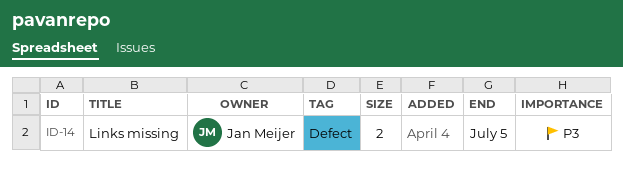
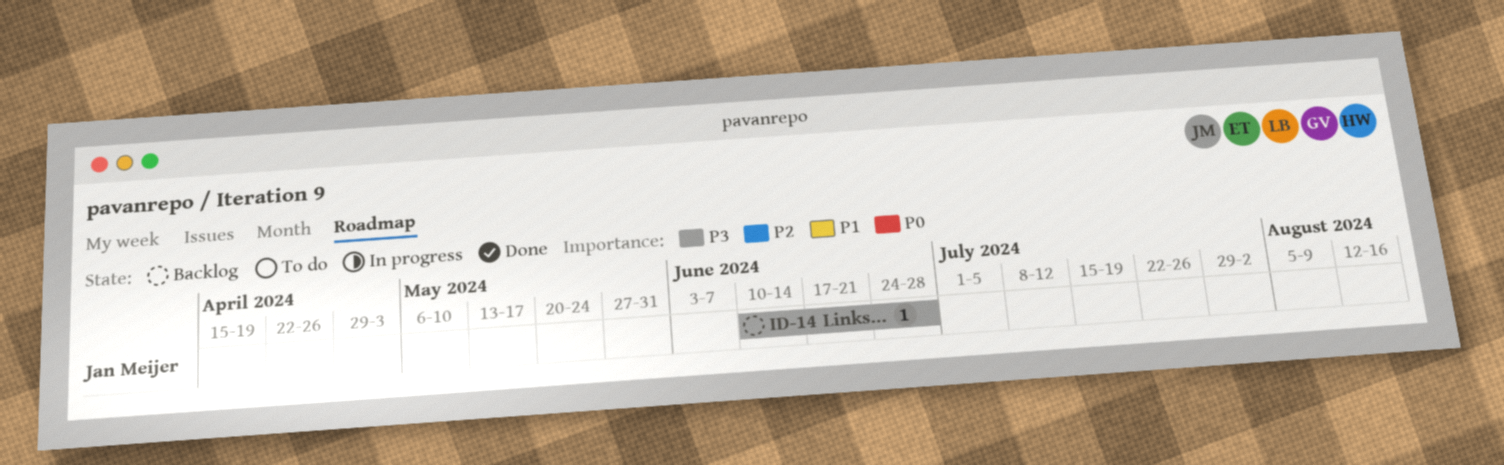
ID-14, estimate: 2 -> 1
ID-14, due: Jul 5 -> Jun 28

